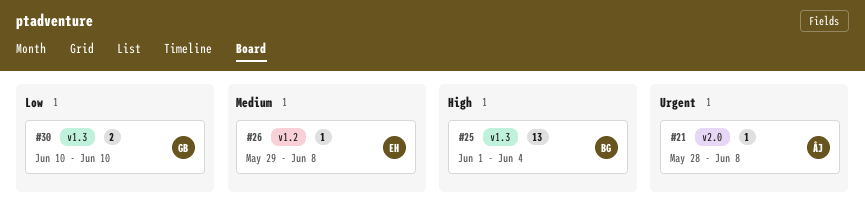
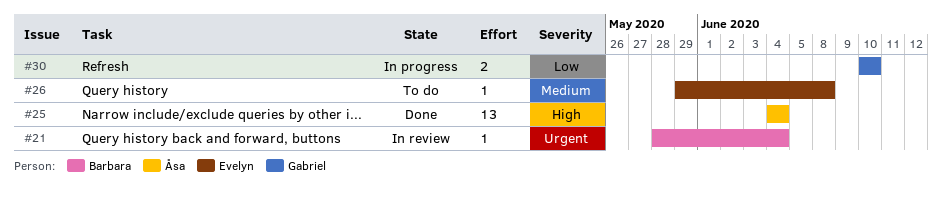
#21, owner: Åsa -> Barbara
#21, due: Jun 8 -> Jun 4
#25, owner: Barbara -> Åsa
#25, start: Jun 1 -> Jun 4

